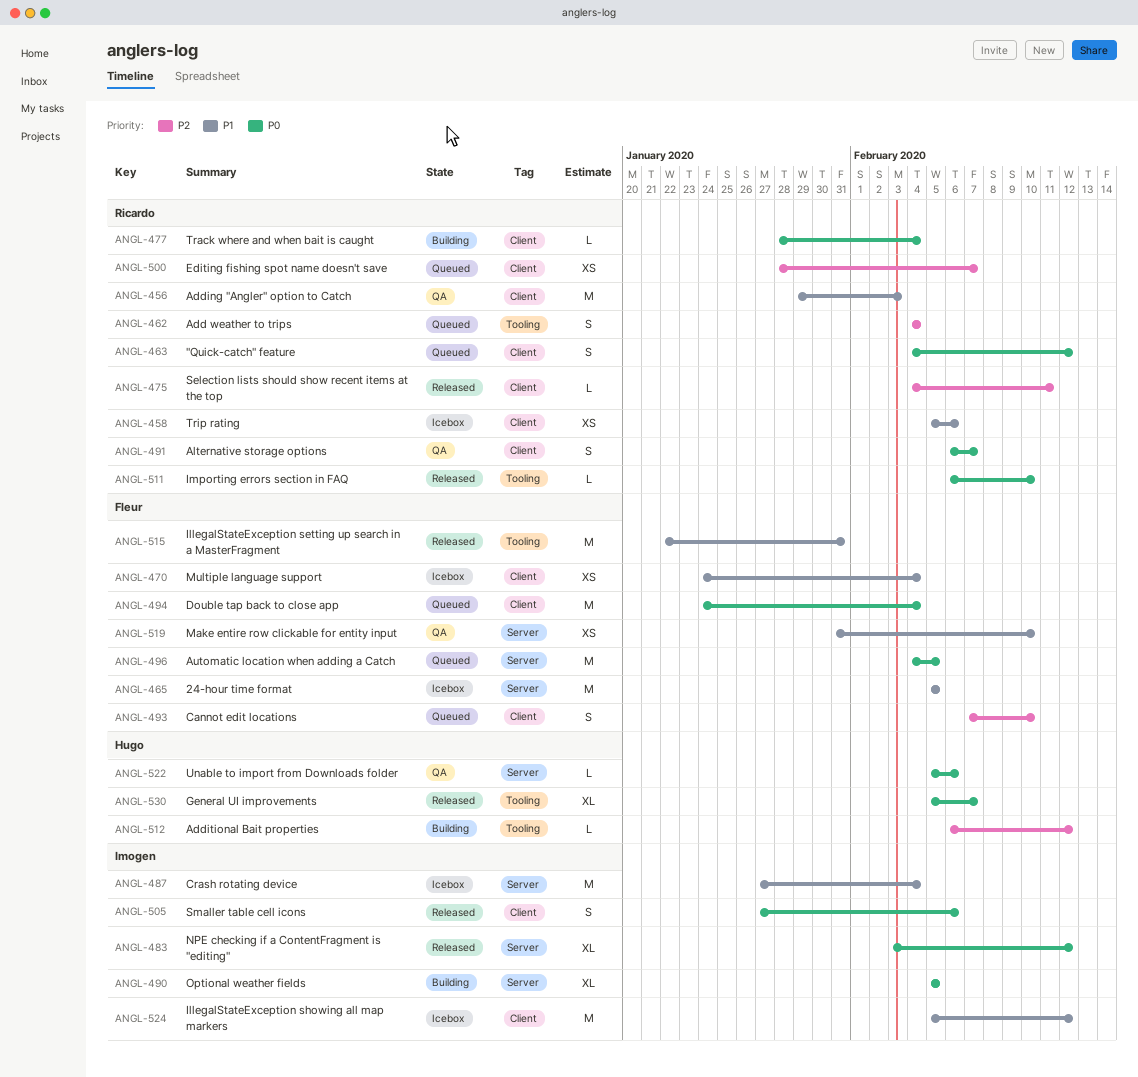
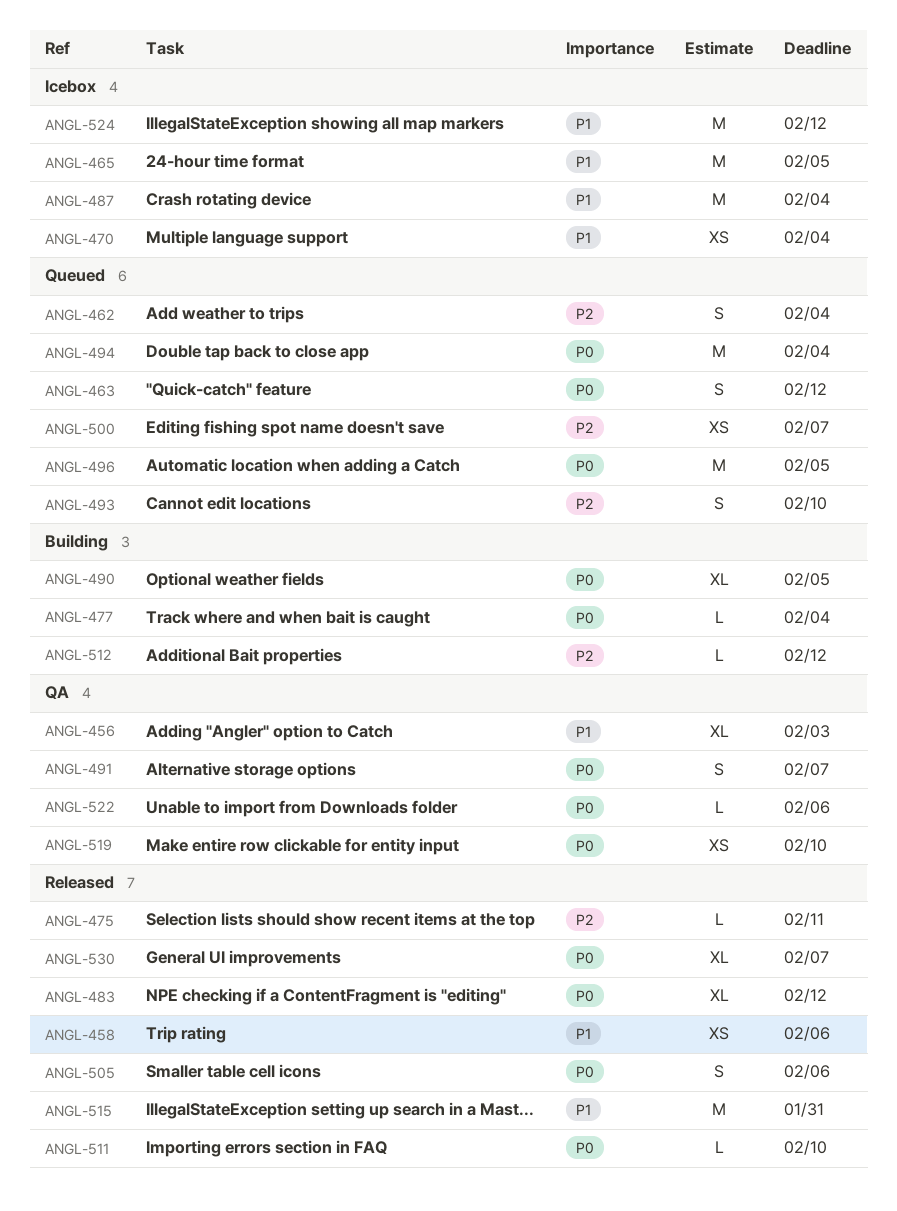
ANGL-456, estimate: M -> XL
ANGL-458, status: Icebox -> Released
ANGL-519, priority: P1 -> P0

